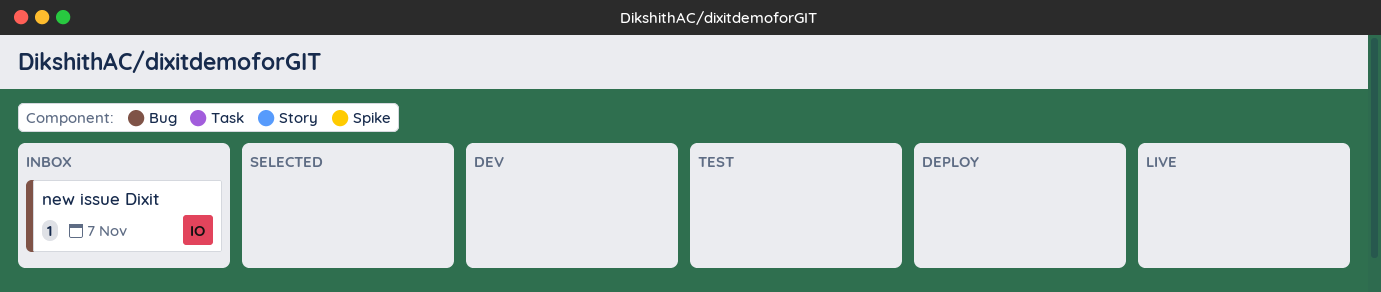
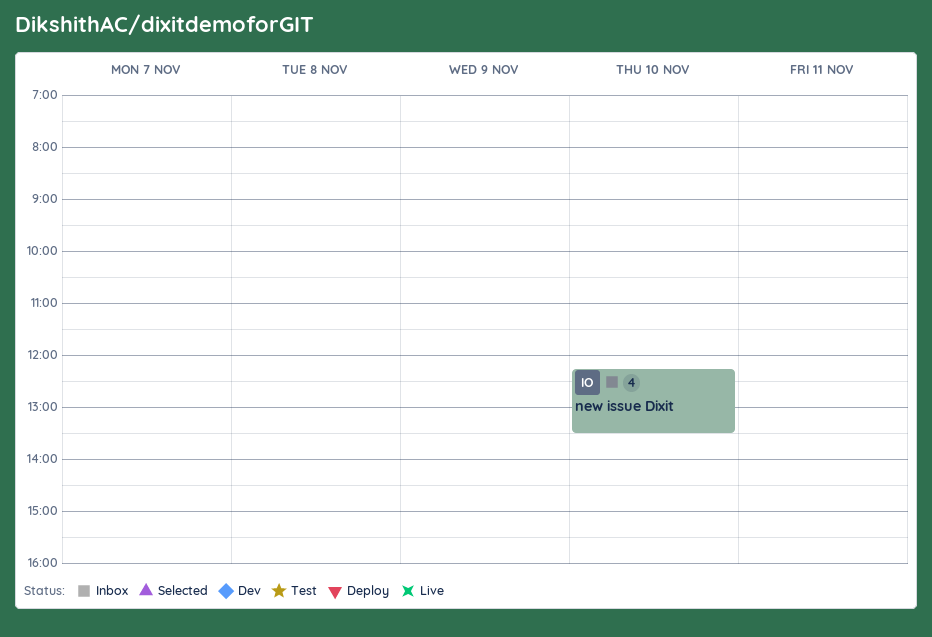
new issue Dixit, estimate: 1 -> 4
new issue Dixit, day: Nov 7 -> Nov 10

